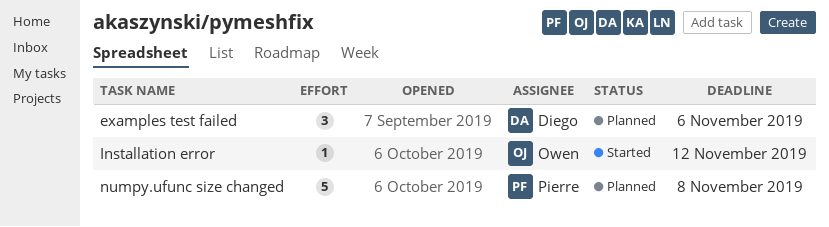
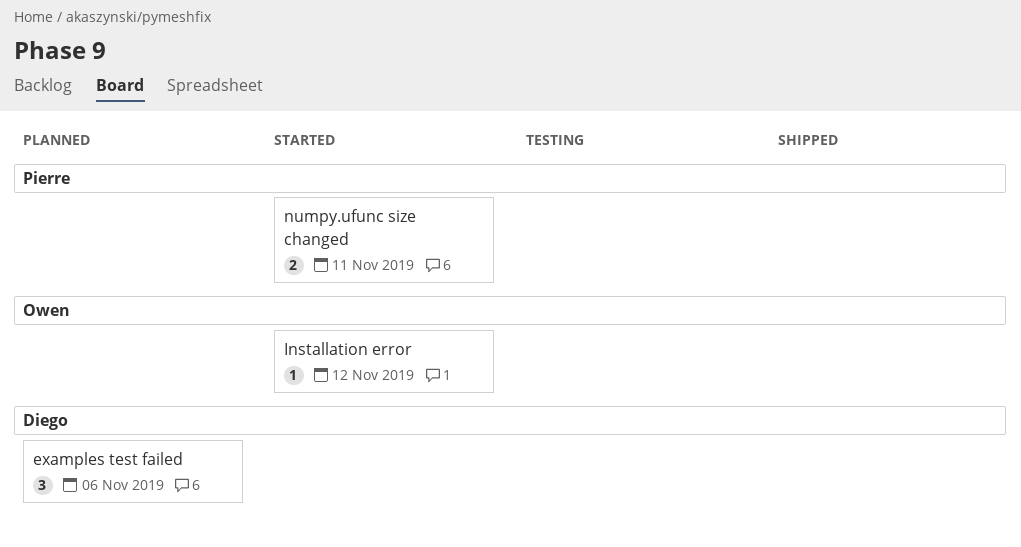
numpy.ufunc size changed, status: Planned -> Started
numpy.ufunc size changed, estimate: 5 -> 2
numpy.ufunc size changed, due: Nov 8 -> Nov 11

